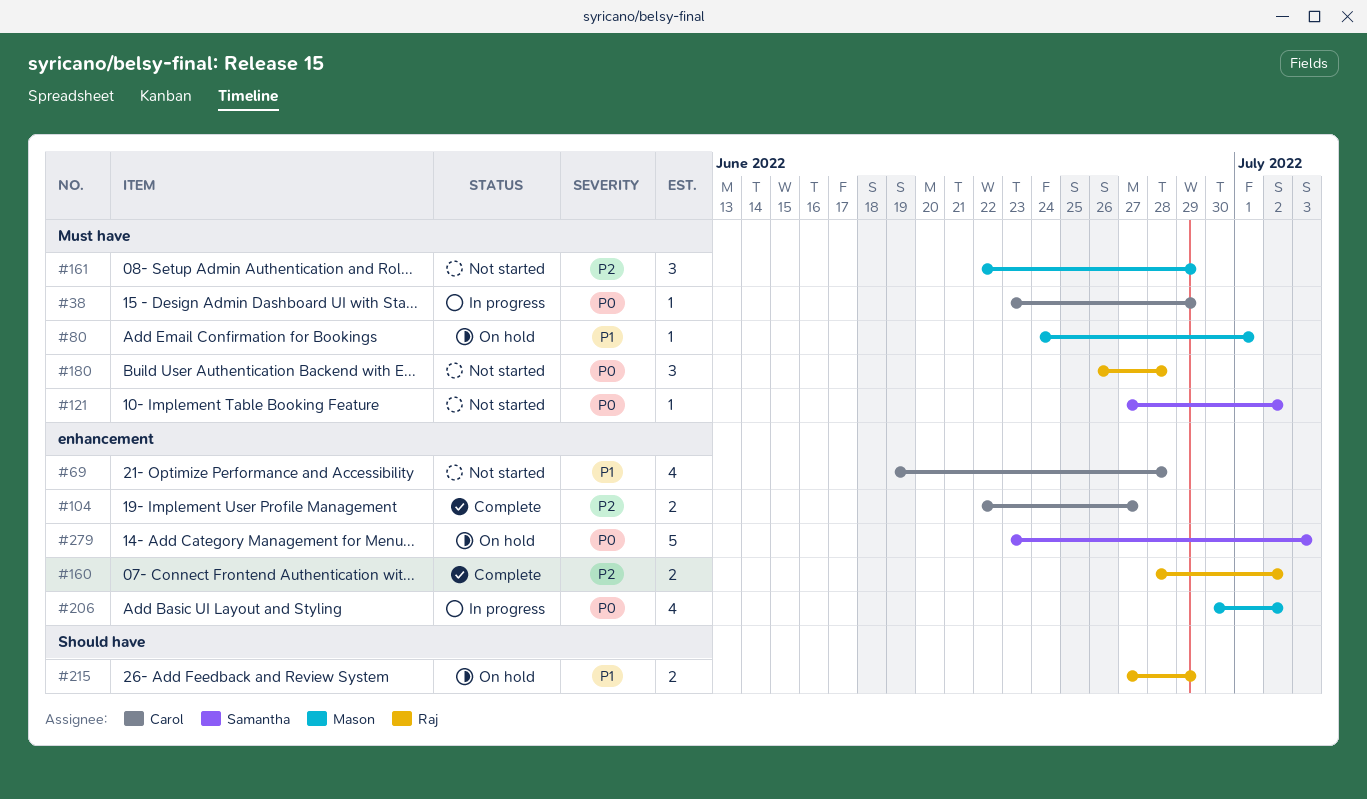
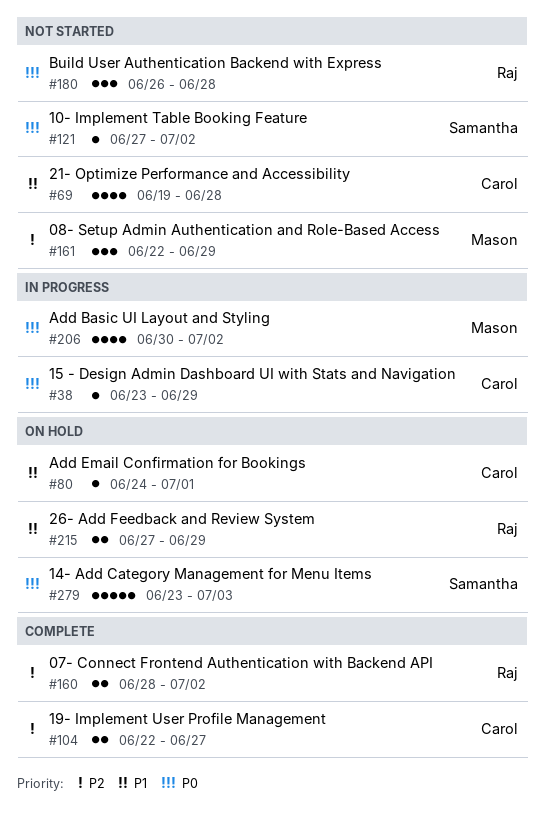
#80, owner: Mason -> Carol

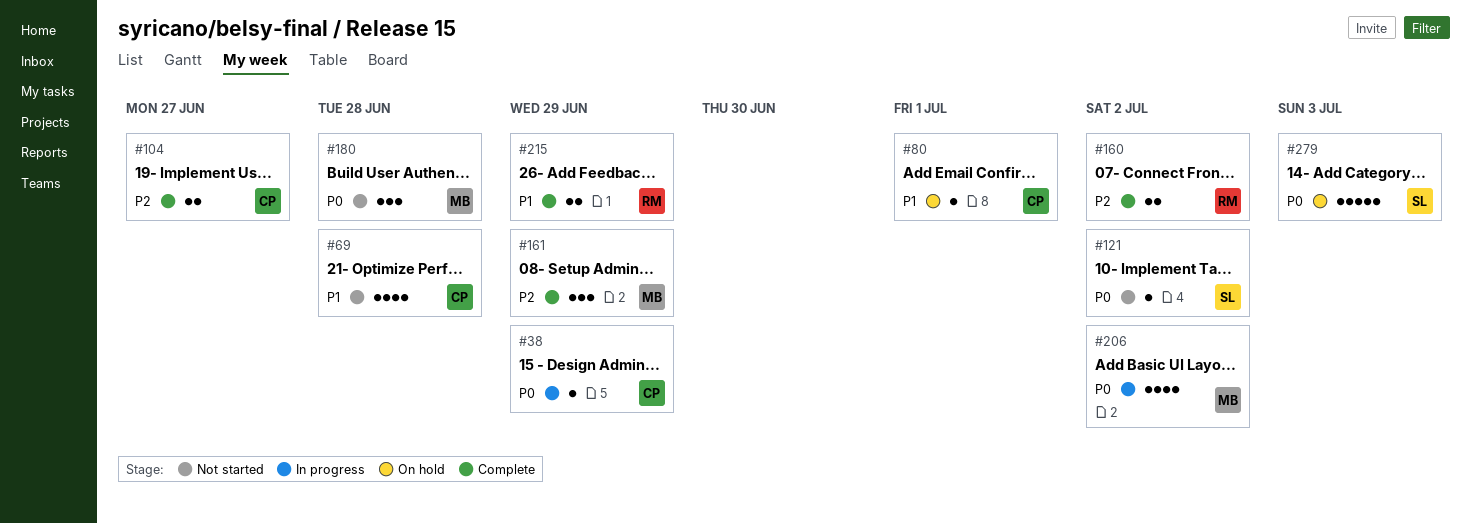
#161, status: Not started -> Complete
#180, owner: Raj -> Mason
#215, status: On hold -> Complete

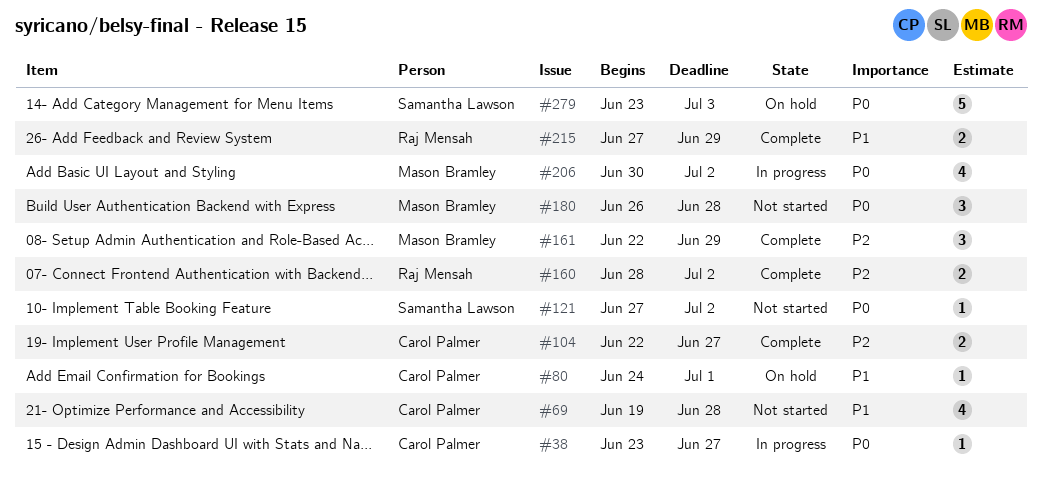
#38, due: Jun 29 -> Jun 27

